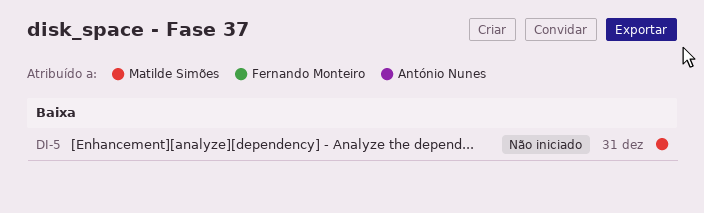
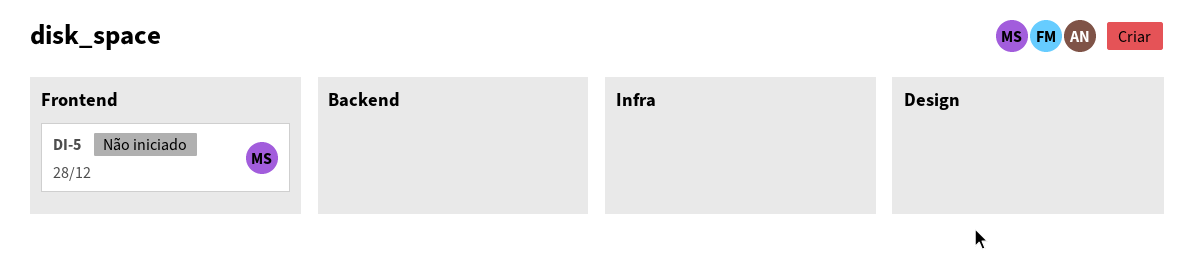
DI-5, due: Dec 31 -> Dec 28

